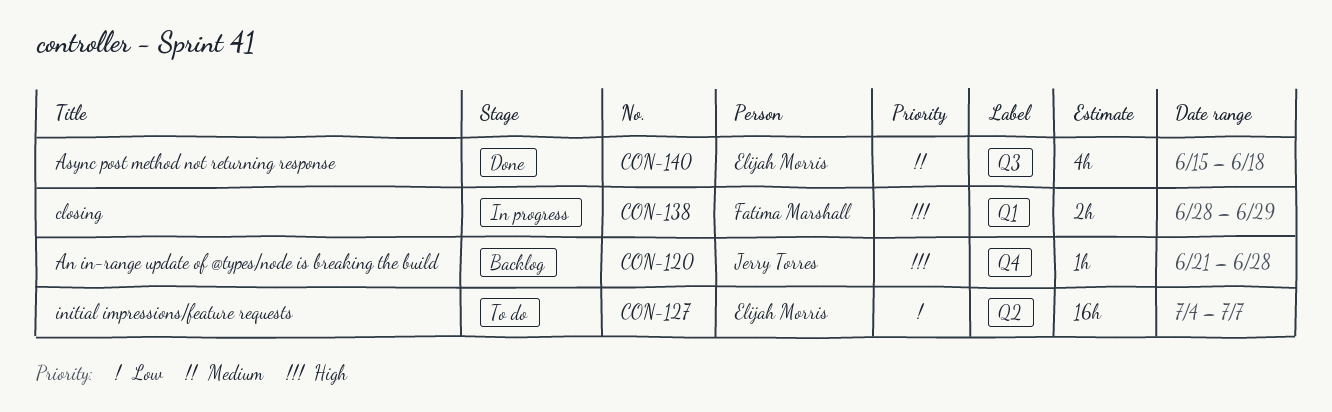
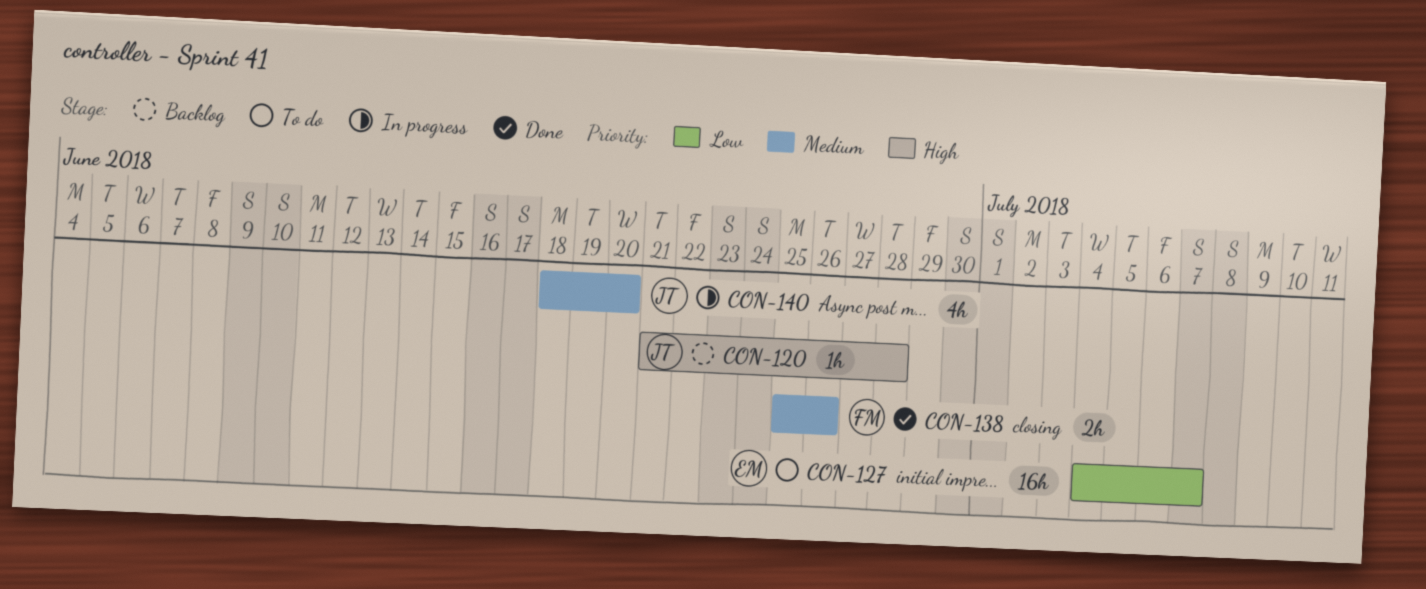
CON-138, status: In progress -> Done
CON-138, priority: High -> Medium
CON-138, start: Jun 28 -> Jun 25
CON-138, due: Jun 29 -> Jun 26
CON-140, status: Done -> In progress
CON-140, owner: Elijah Morris -> Jerry Torres
CON-140, start: Jun 15 -> Jun 18
CON-140, due: Jun 18 -> Jun 20

